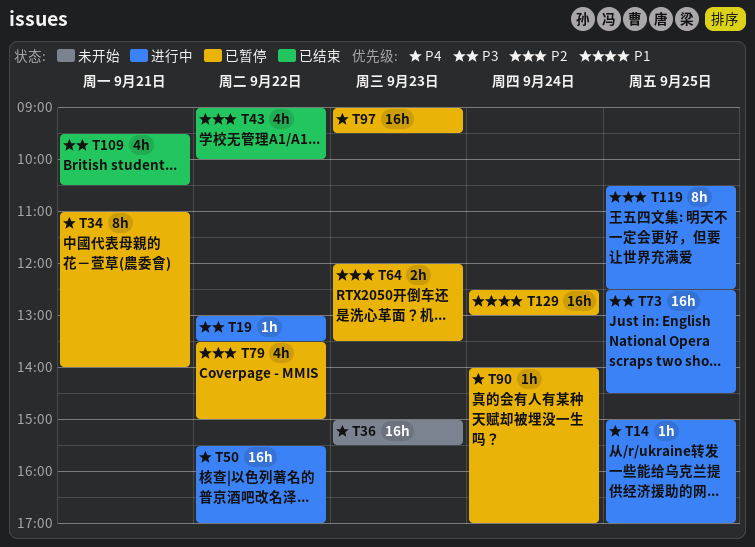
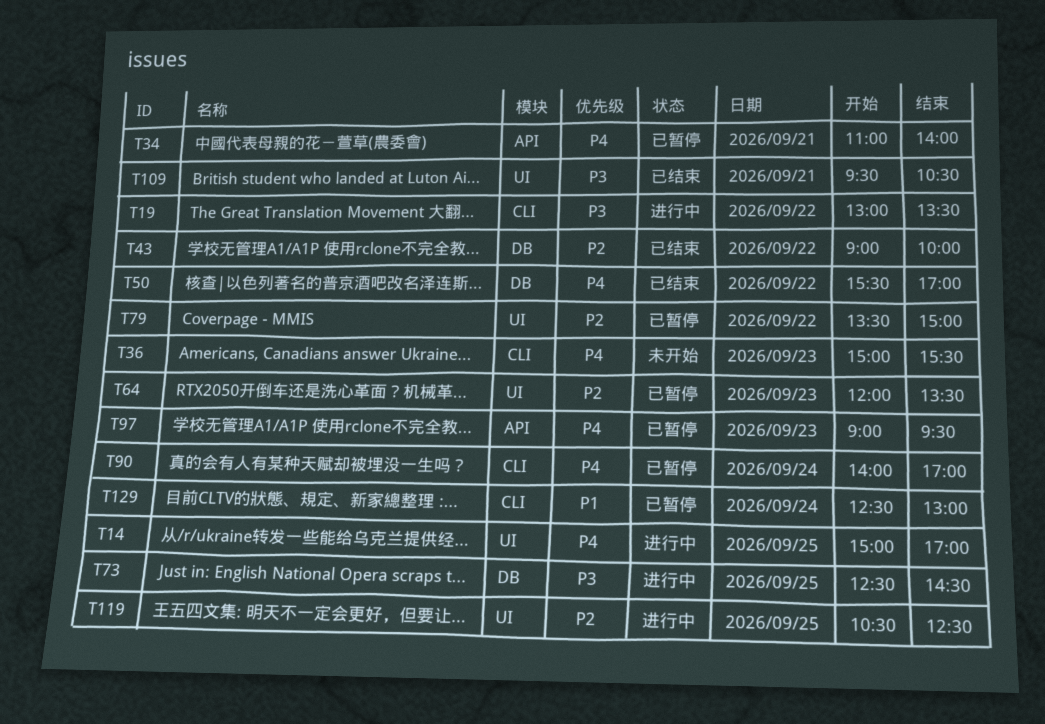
T50, status: 进行中 -> 已结束

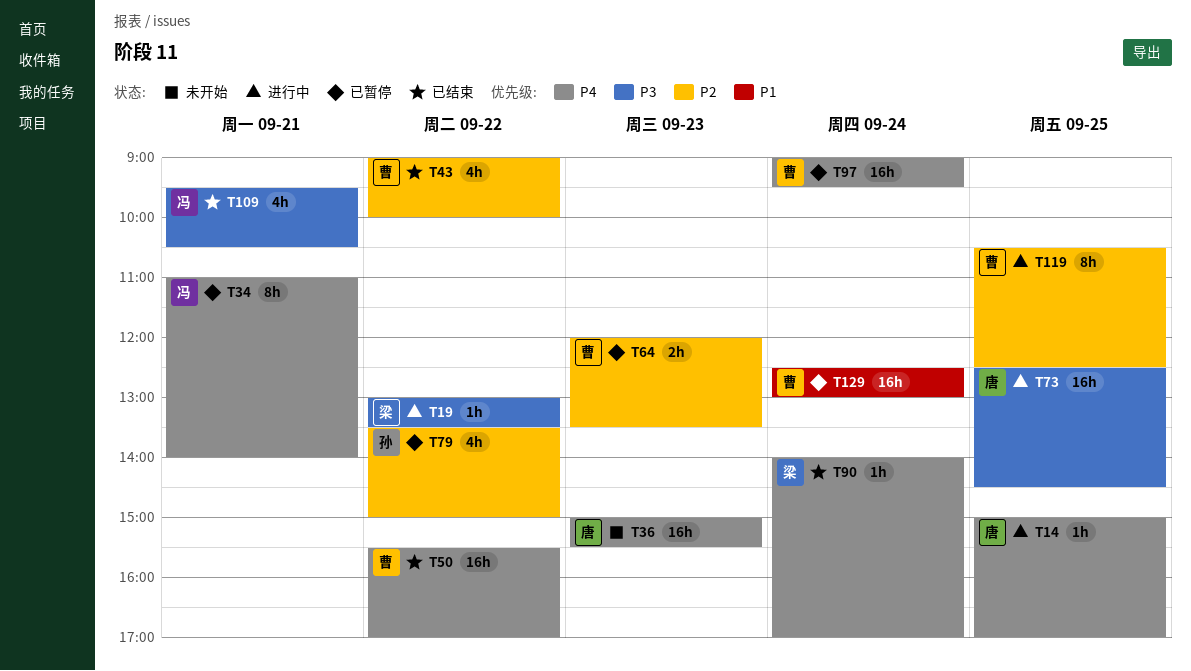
T90, status: 已暂停 -> 已结束
T97, day: Sep 23 -> Sep 24

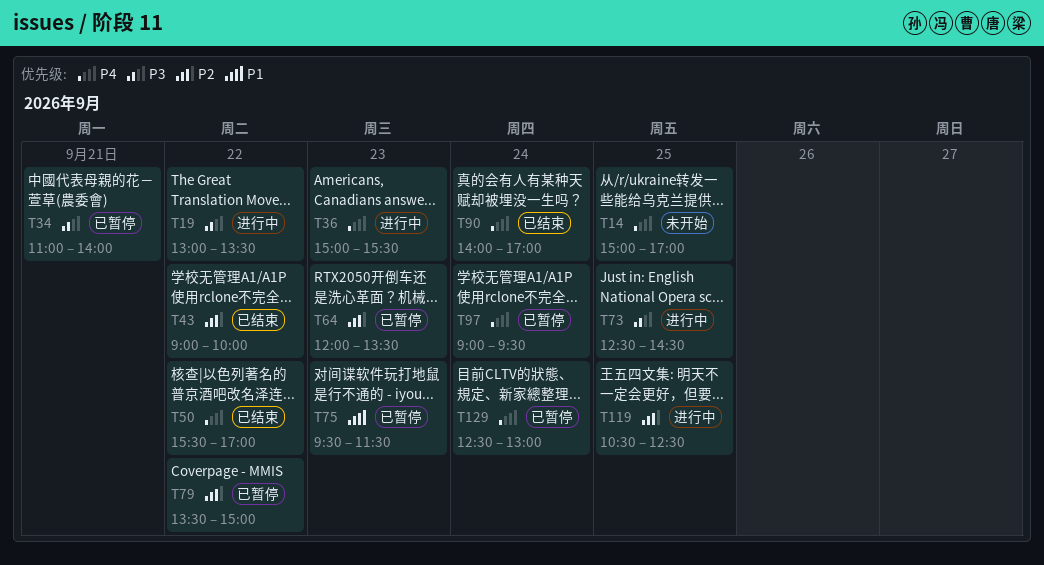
T14, status: 进行中 -> 未开始
T34, priority: P4 -> P3
T36, status: 未开始 -> 进行中
T75: none -> present
T109: present -> none
T129, priority: P1 -> P4

